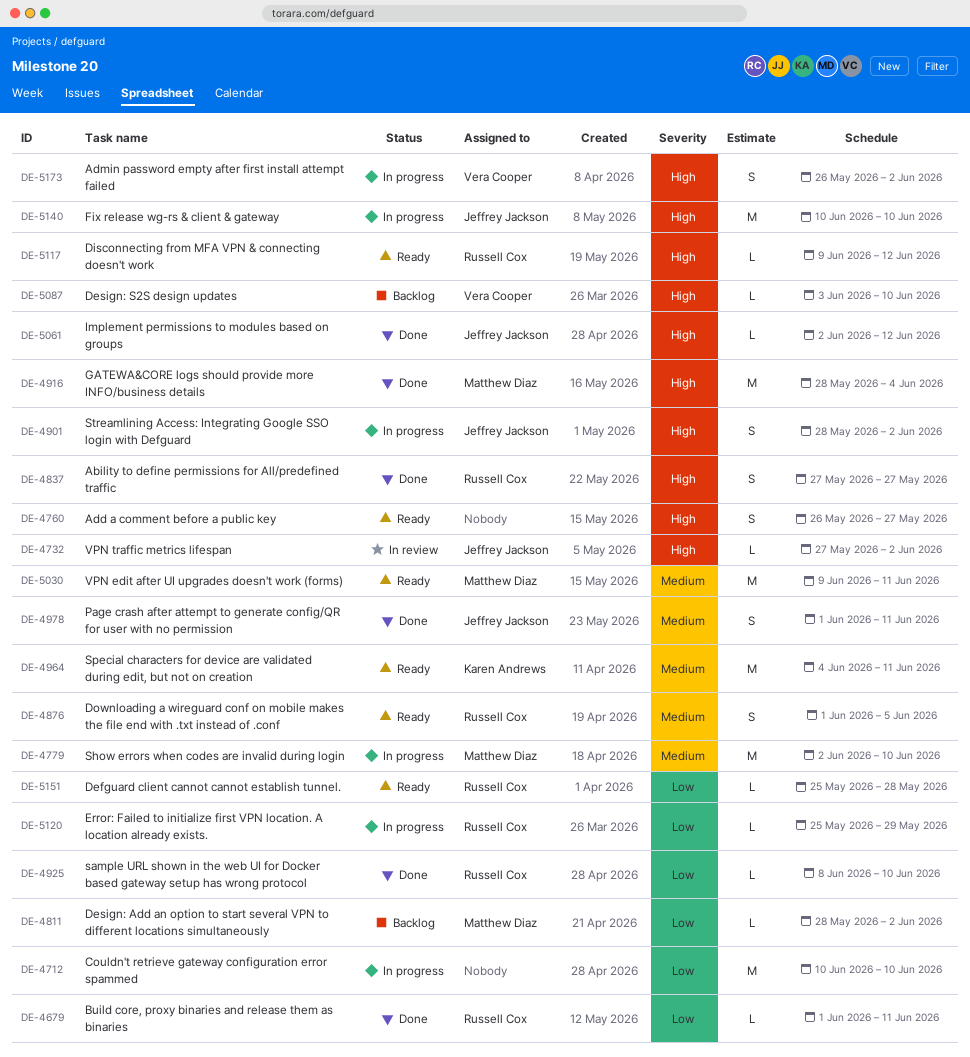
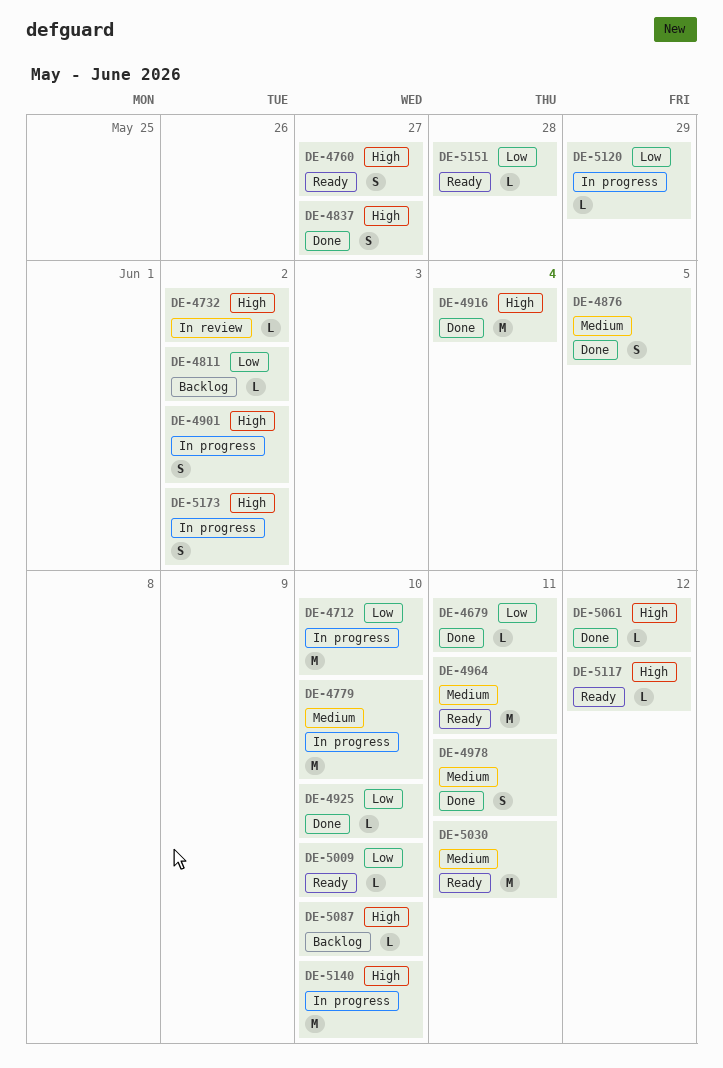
DE-4876, status: Ready -> Done
DE-5009: none -> present

